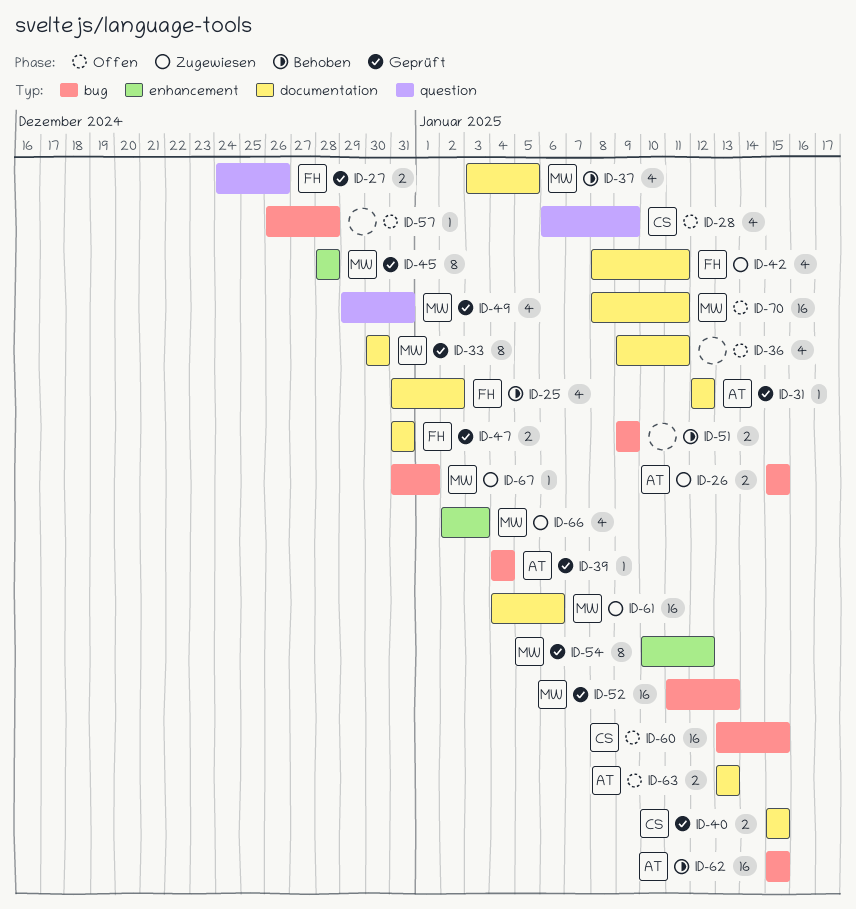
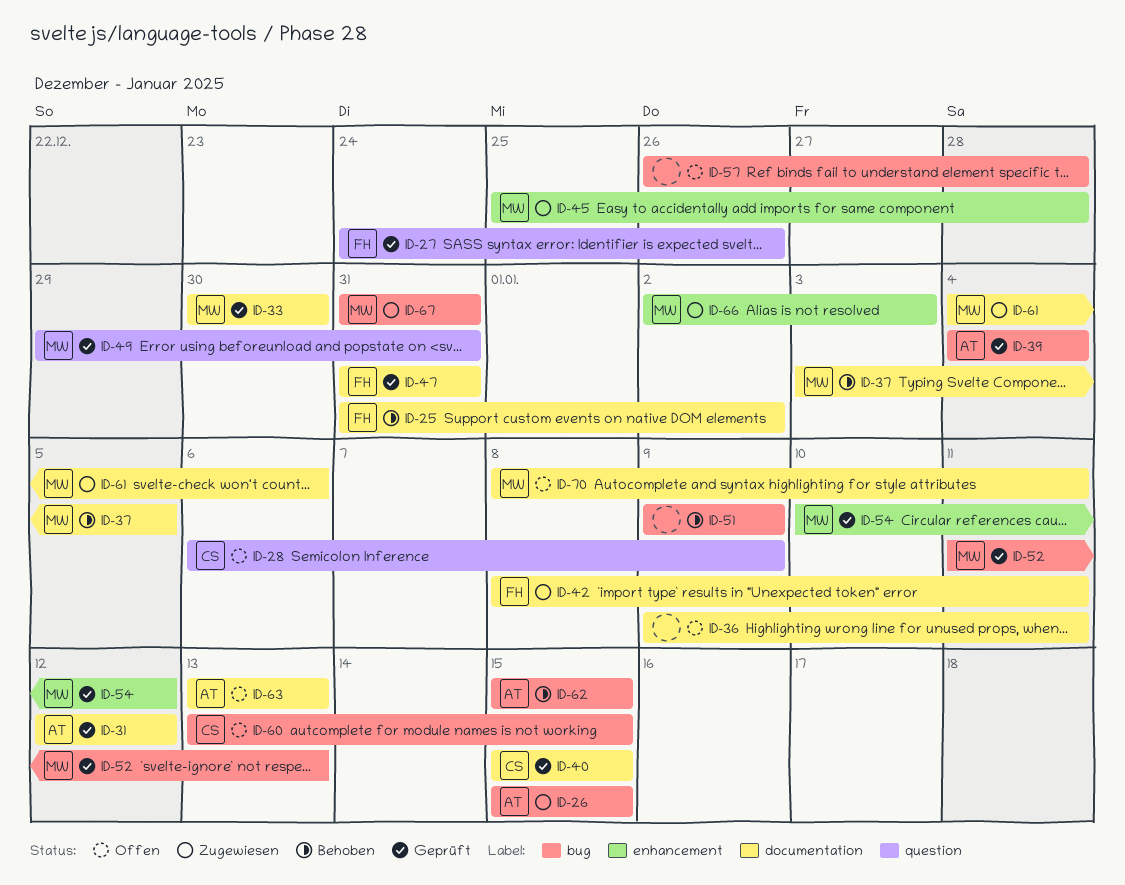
ID-45, status: Geprüft -> Zugewiesen
ID-45, start: Dec 28 -> Dec 25
ID-67, due: Jan 1 -> Dec 31

